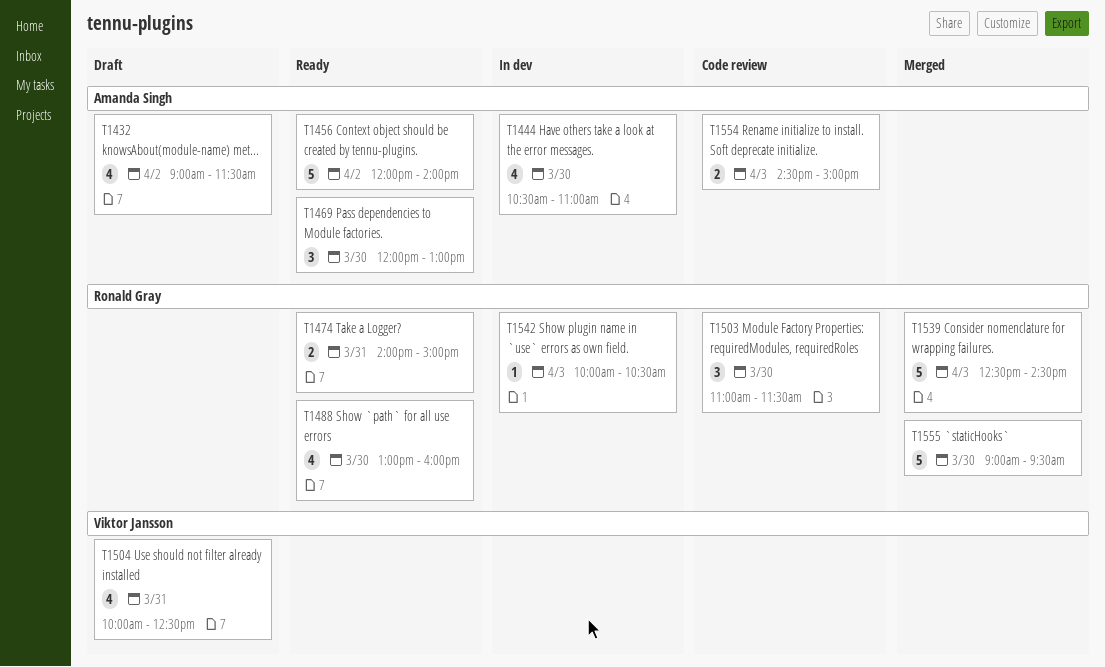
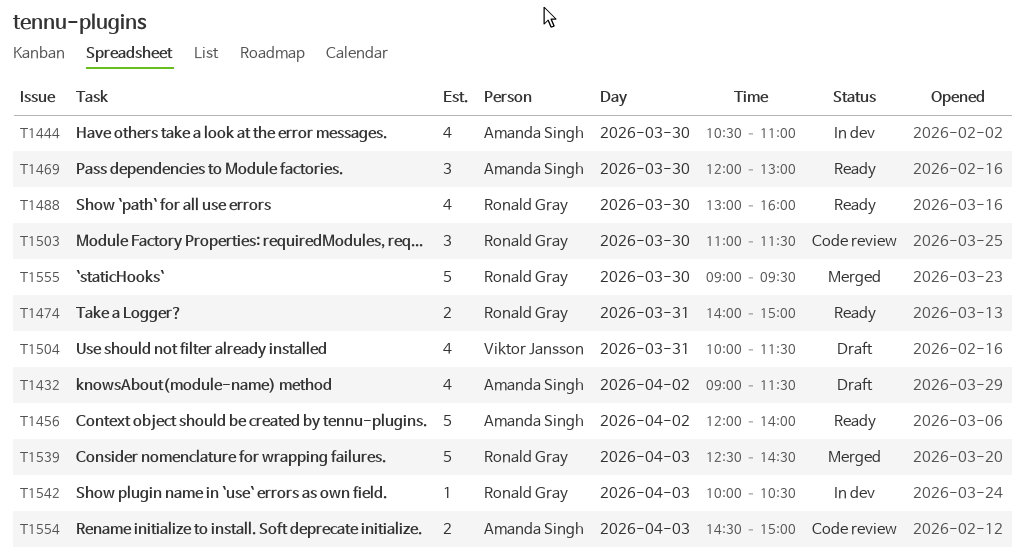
T1504, ends: 12:30 -> 11:30

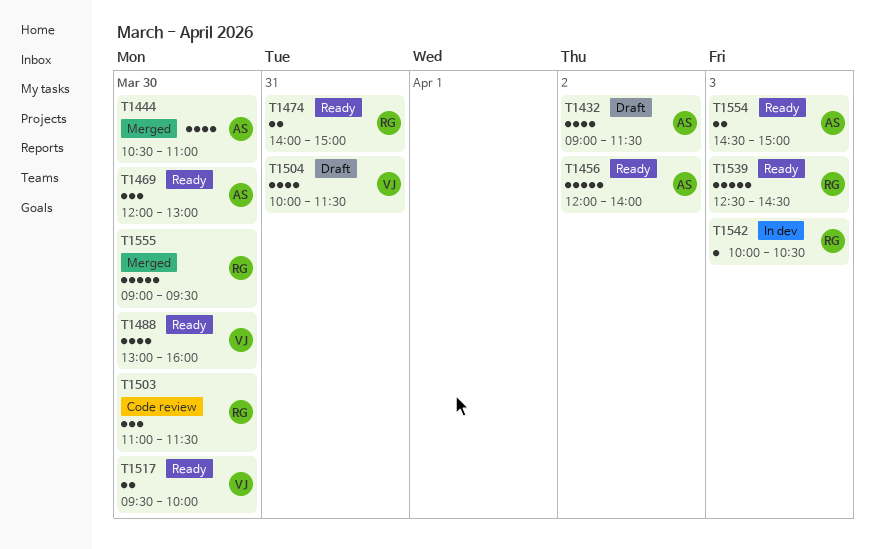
T1444, status: In dev -> Merged
T1488, owner: Ronald Gray -> Viktor Jansson
T1517: none -> present
T1539, status: Merged -> Ready
T1554, status: Code review -> Ready

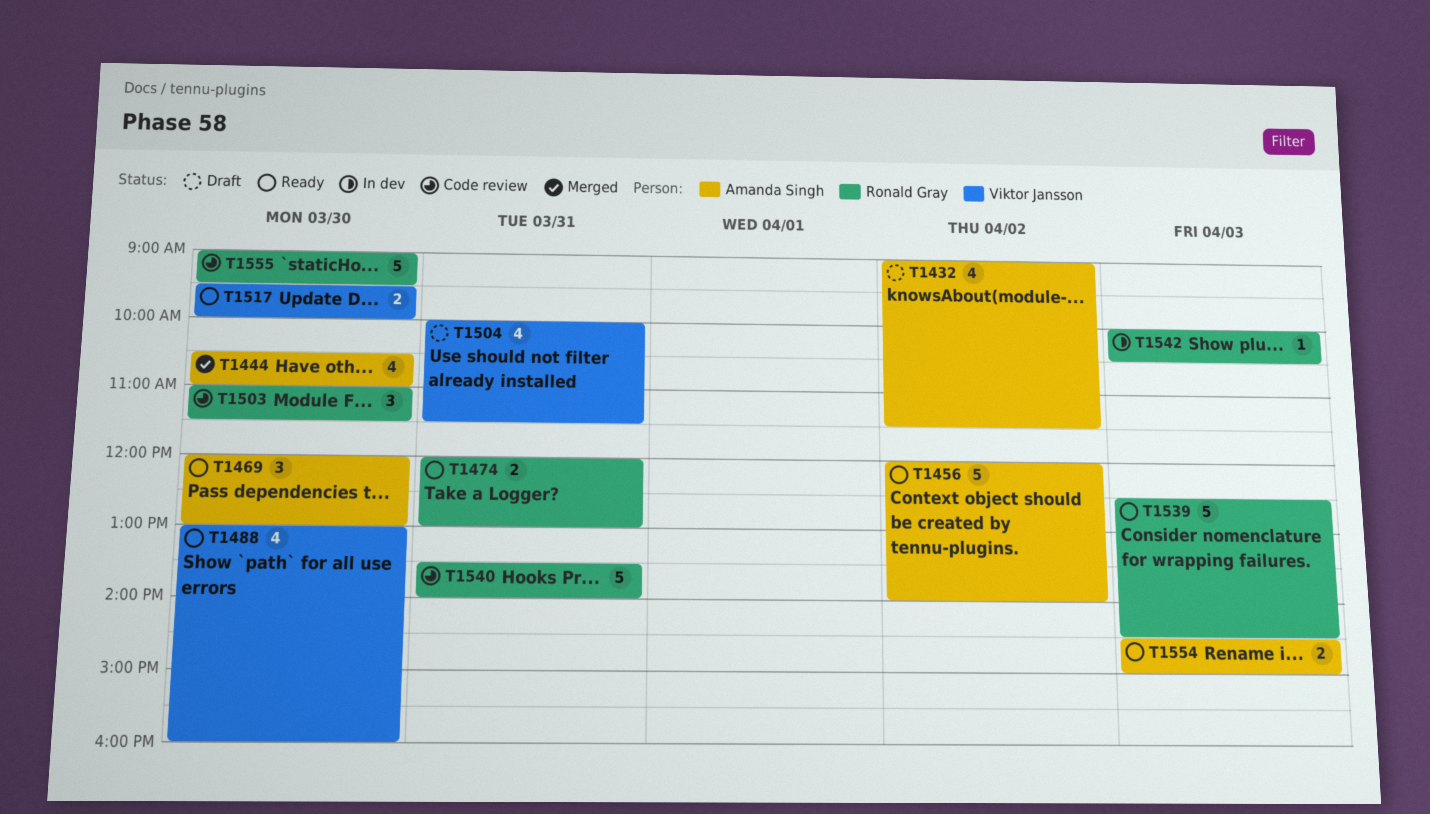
T1474, begins: 14:00 -> 12:00
T1474, ends: 15:00 -> 13:00
T1540: none -> present
T1555, status: Merged -> Code review

